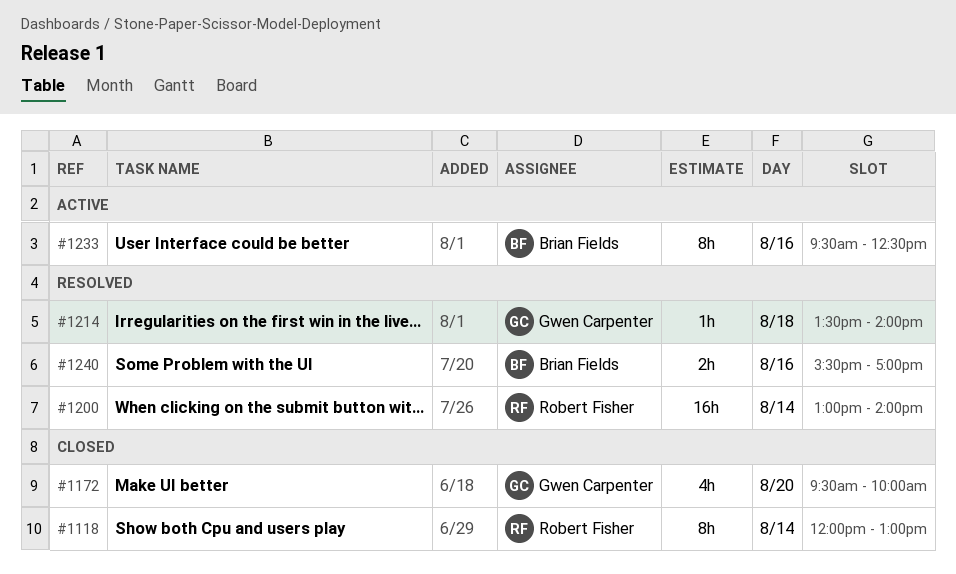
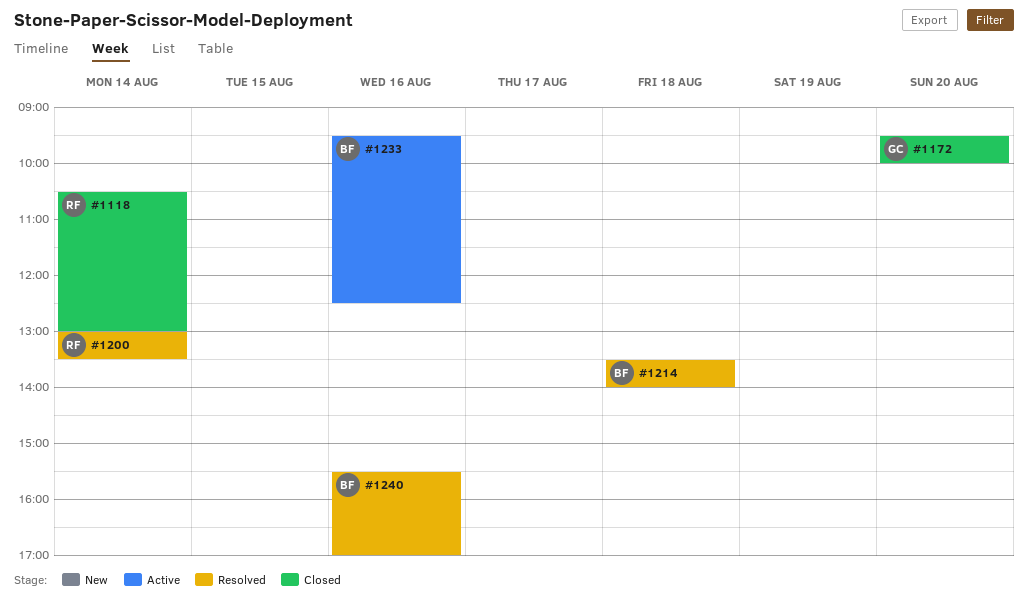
#1118, begins: 12:00 -> 10:30
#1200, ends: 14:00 -> 13:30
#1214, owner: Gwen Carpenter -> Brian Fields

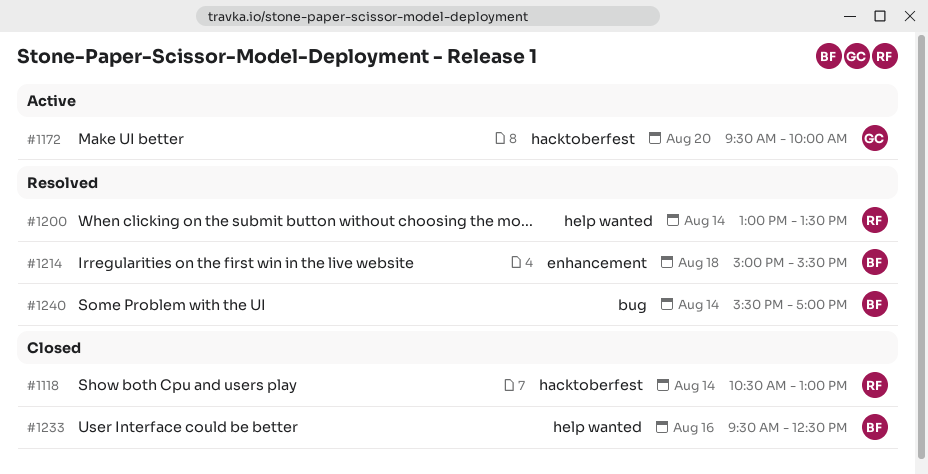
#1172, status: Closed -> Active
#1214, begins: 13:30 -> 15:00
#1214, ends: 14:00 -> 15:30
#1233, status: Active -> Closed
#1240, day: Aug 16 -> Aug 14

